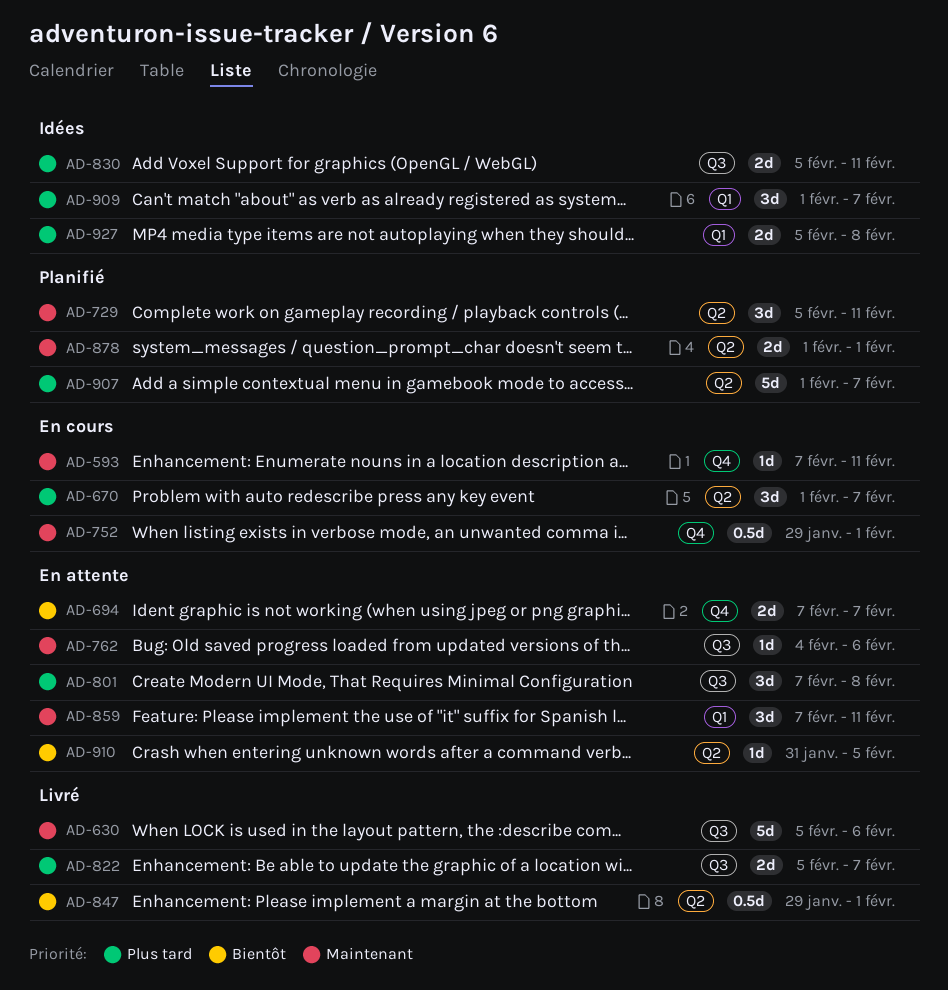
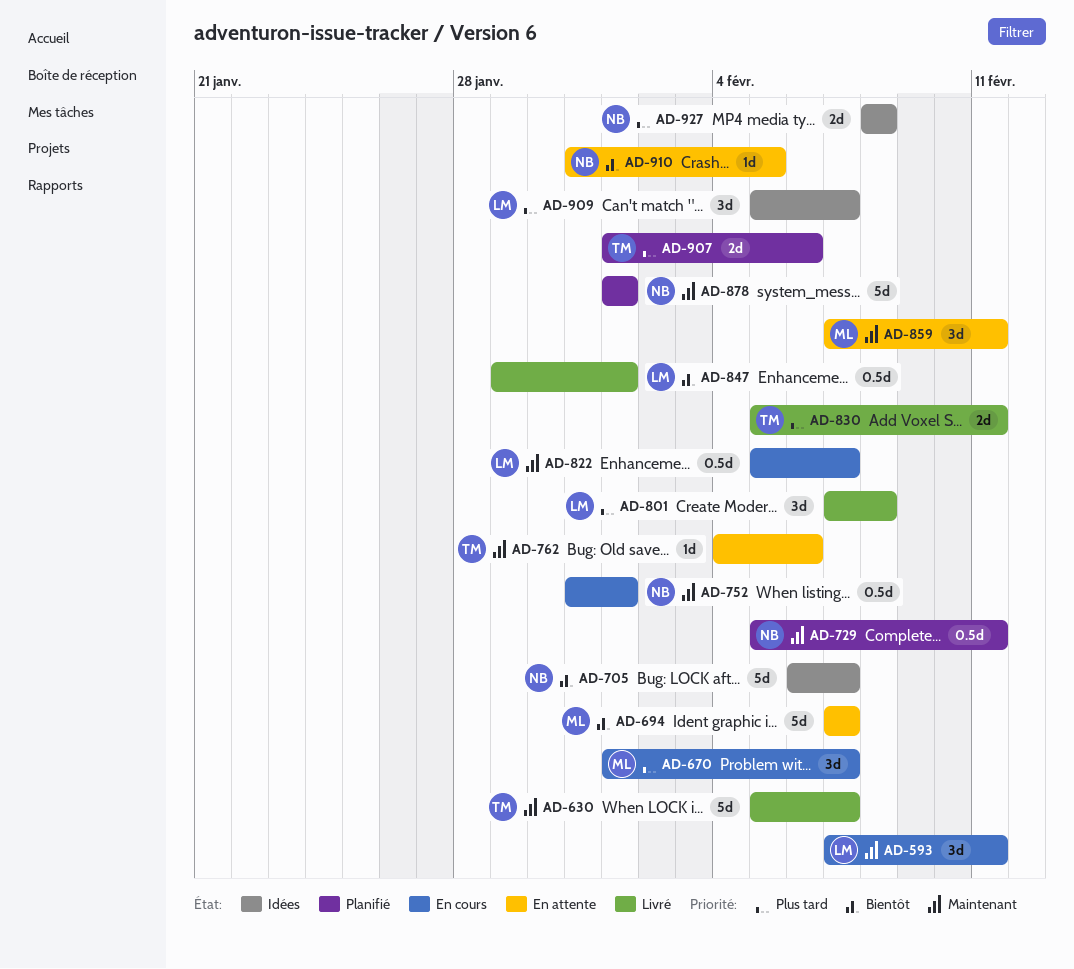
AD-593, estimate: 1d -> 3d
AD-630, due: Feb 6 -> Feb 7
AD-694, estimate: 2d -> 5d
AD-705: none -> present
AD-729, estimate: 3d -> 0.5d
AD-752, start: Jan 29 -> Jan 31
AD-801, status: En attente -> Livré
AD-822, status: Livré -> En cours
AD-822, priority: Plus tard -> Maintenant
AD-822, estimate: 2d -> 0.5d
AD-830, status: Idées -> Livré
AD-878, estimate: 2d -> 5d
AD-907, estimate: 5d -> 2d
AD-907, due: Feb 7 -> Feb 6
AD-909, start: Feb 1 -> Feb 5
AD-927, start: Feb 5 -> Feb 8

